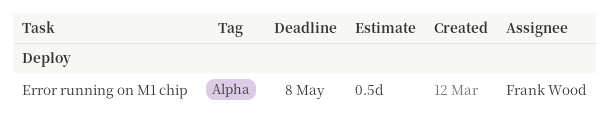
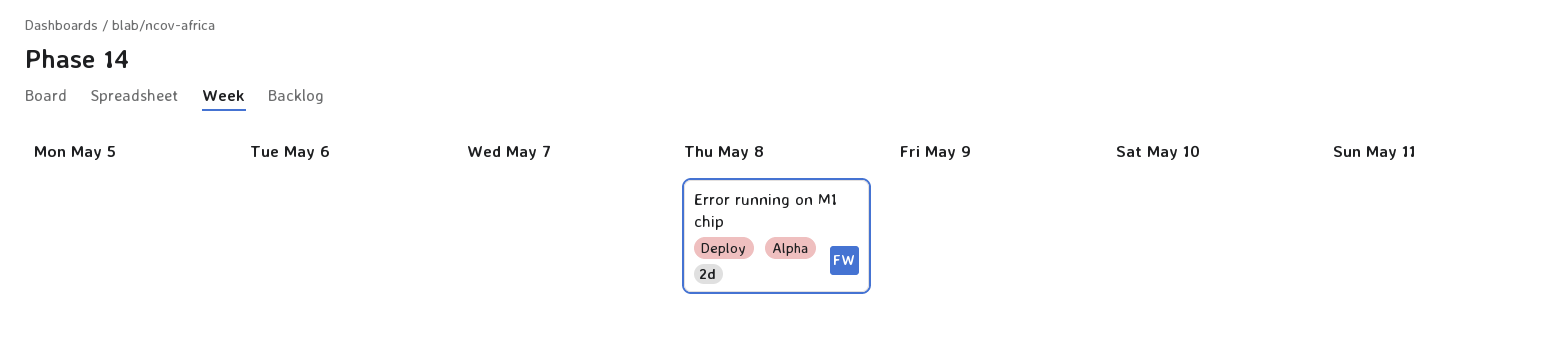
Error running on M1 chip, estimate: 0.5d -> 2d

